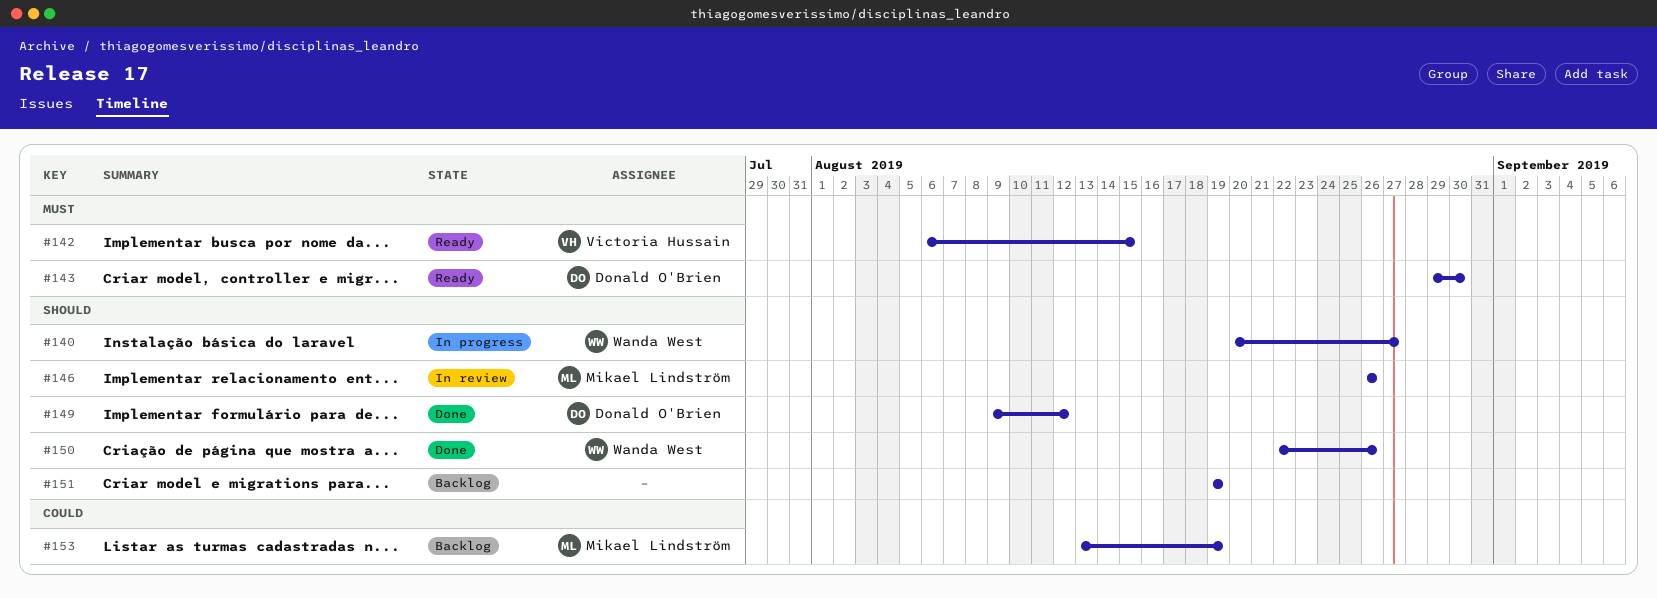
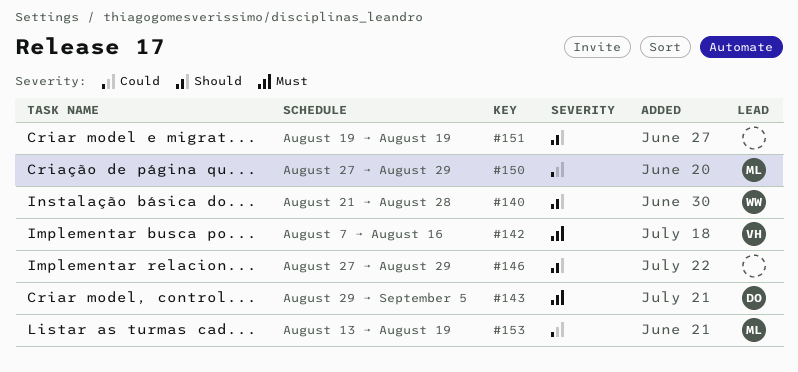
#140, start: Aug 20 -> Aug 21
#140, due: Aug 27 -> Aug 28
#142, start: Aug 6 -> Aug 7
#142, due: Aug 15 -> Aug 16
#143, due: Aug 30 -> Sep 5
#146, owner: Mikael Lindström -> none
#146, start: Aug 26 -> Aug 27
#146, due: Aug 26 -> Aug 29
#149: present -> none
#150, owner: Wanda West -> Mikael Lindström
#150, priority: Should -> Could
#150, start: Aug 22 -> Aug 27
#150, due: Aug 26 -> Aug 29

